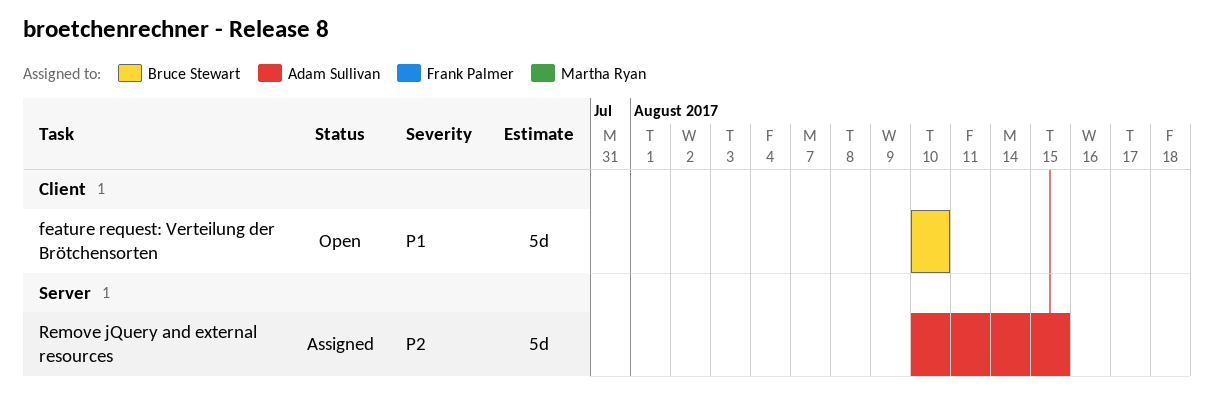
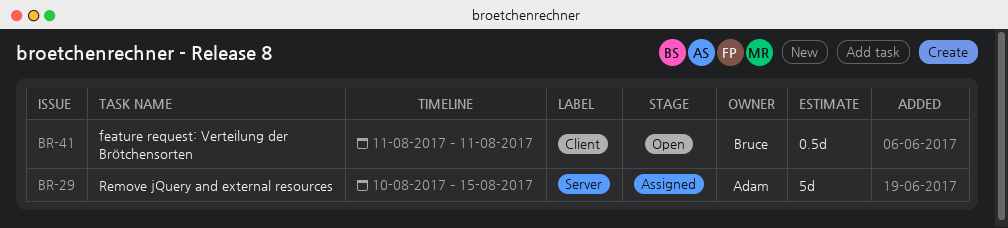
feature request: Verteilung der Brötchensorten, estimate: 5d -> 0.5d
feature request: Verteilung der Brötchensorten, start: Aug 10 -> Aug 11
feature request: Verteilung der Brötchensorten, due: Aug 10 -> Aug 11

